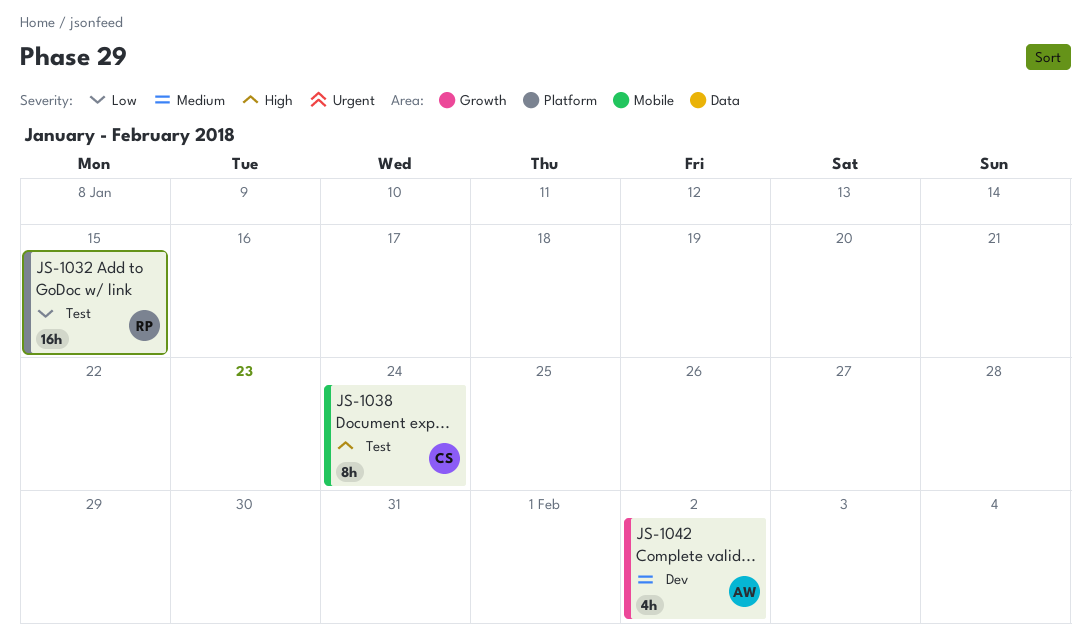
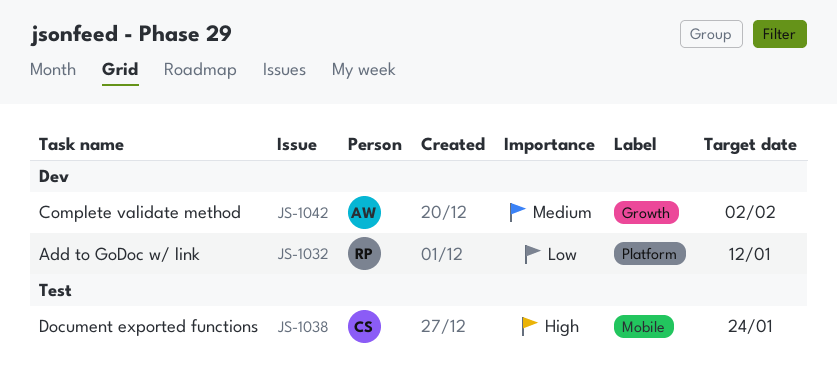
JS-1032, status: Test -> Dev
JS-1032, due: Jan 15 -> Jan 12

